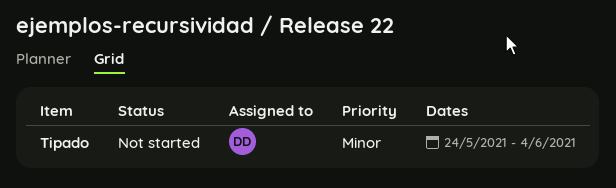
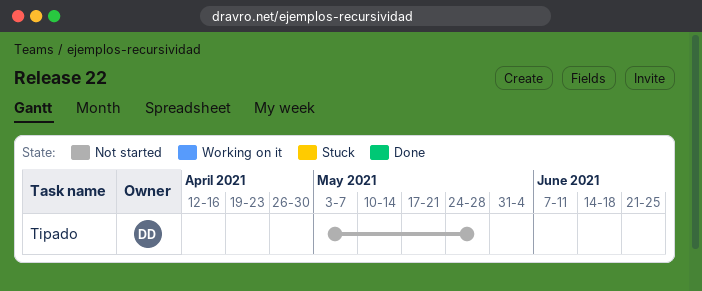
Tipado, start: May 24 -> May 3
Tipado, due: Jun 4 -> May 28

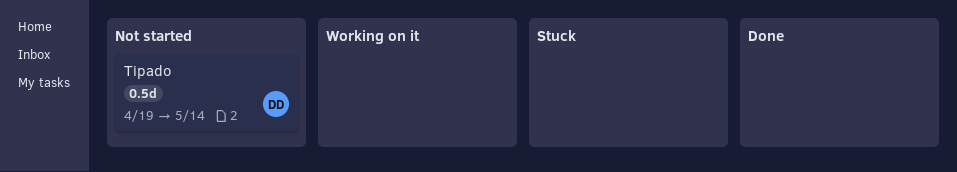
Tipado, start: May 3 -> Apr 19
Tipado, due: May 28 -> May 14

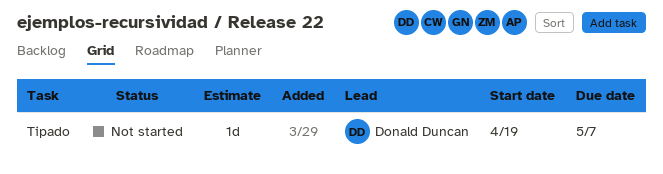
Tipado, estimate: 0.5d -> 1d
Tipado, due: May 14 -> May 7

